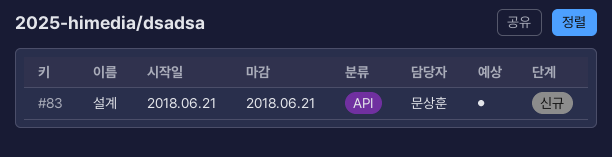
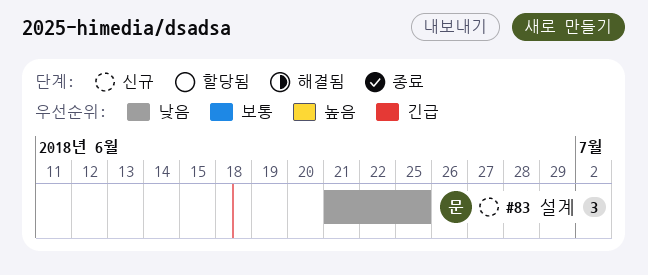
#83, estimate: 1 -> 3
#83, due: Jun 21 -> Jun 25

